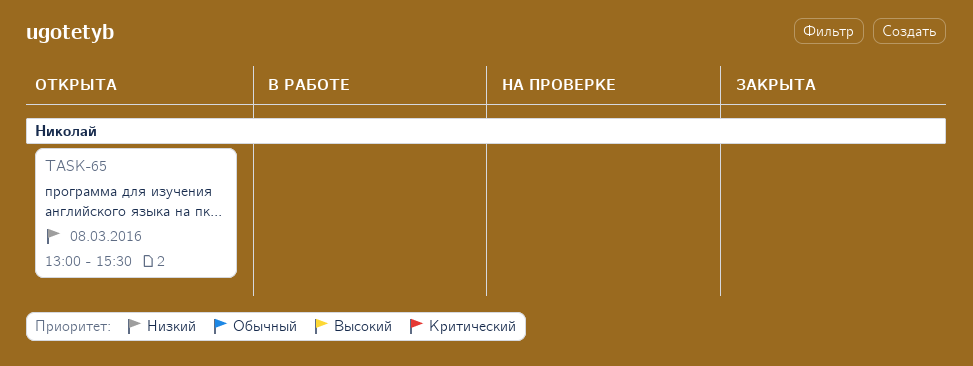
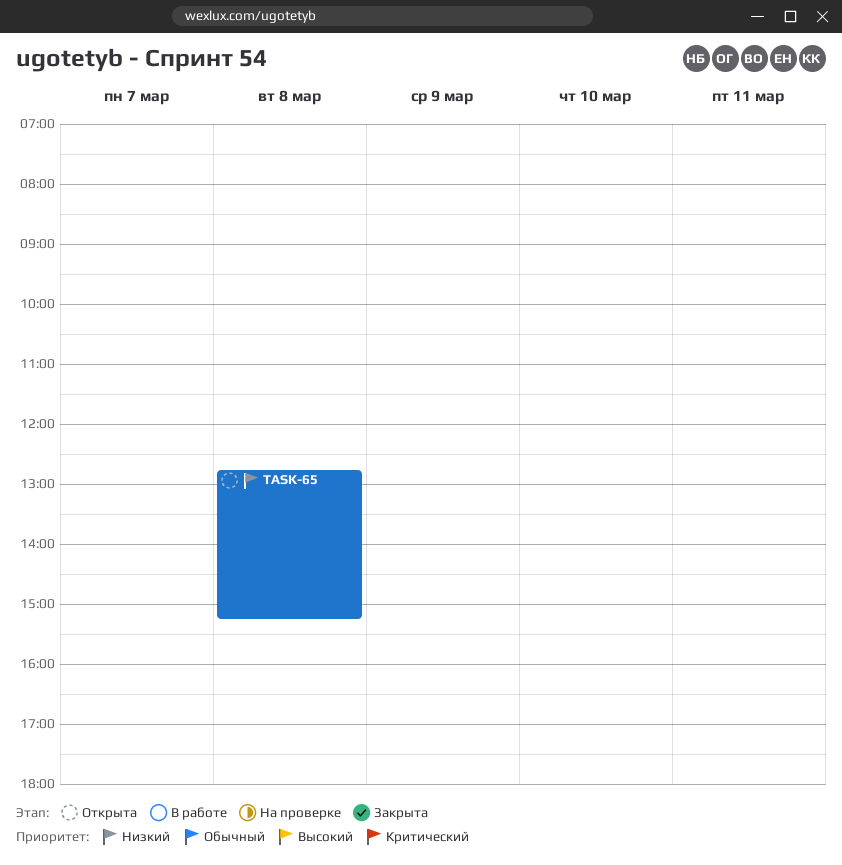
TASK-65, begins: 13:00 -> 12:45
TASK-65, ends: 15:30 -> 15:15

